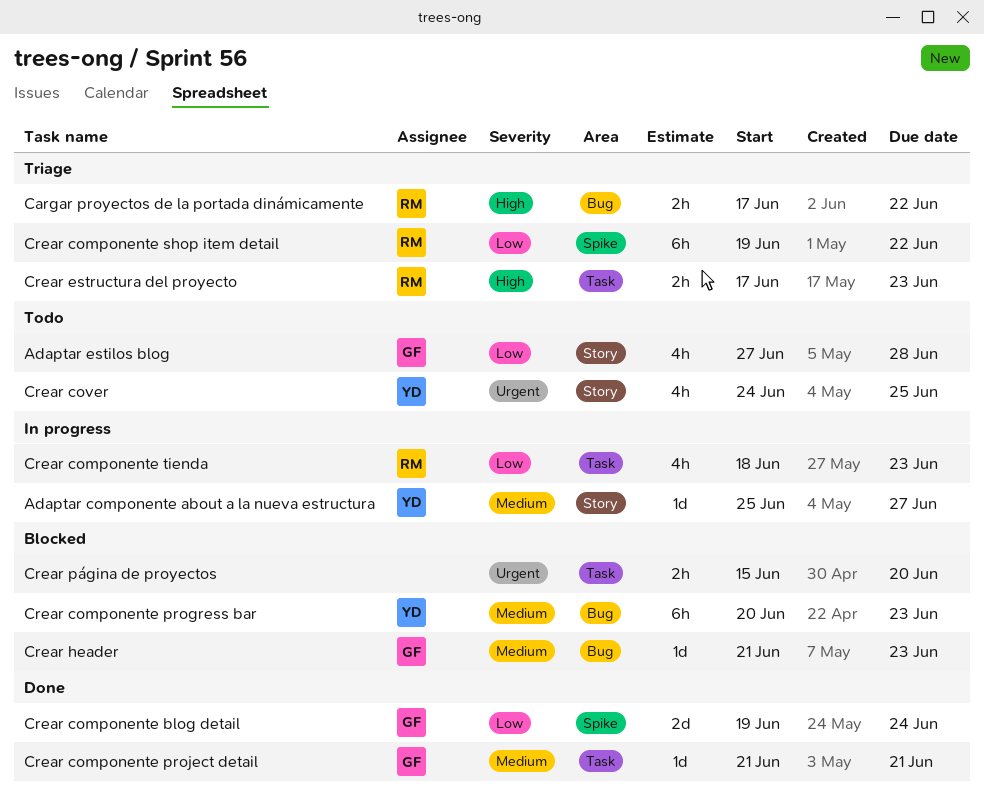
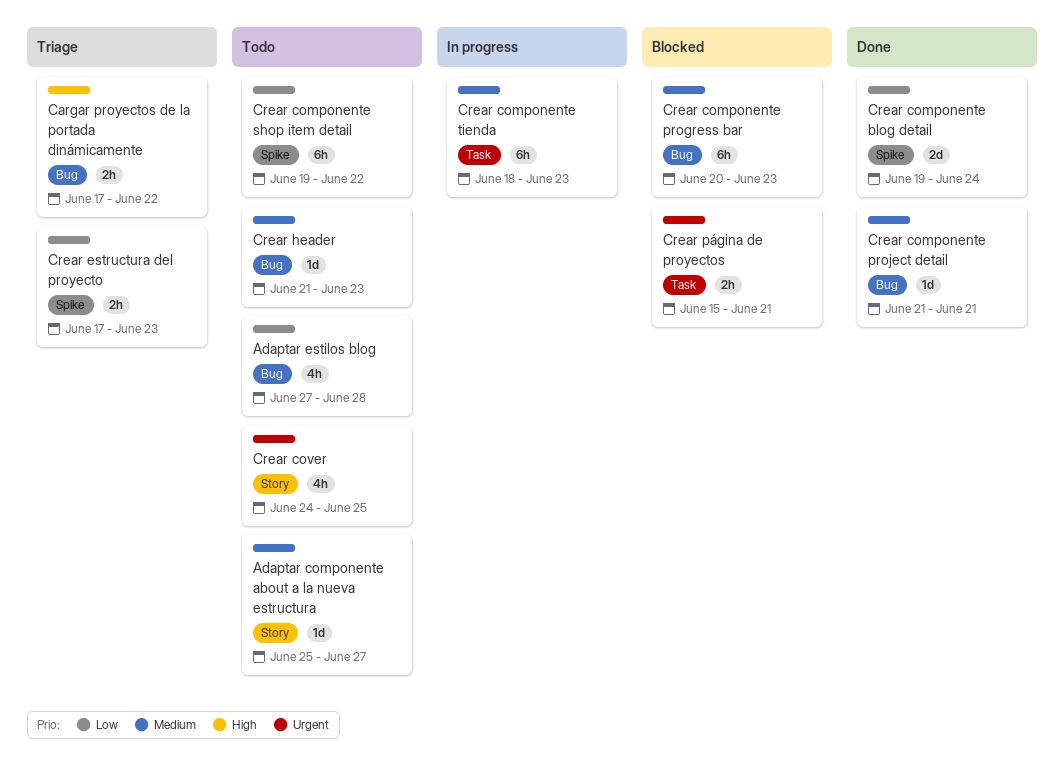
Adaptar componente about a la nueva estructura, status: In progress -> Todo
Adaptar estilos blog, label: Story -> Bug
Crear componente project detail, label: Task -> Bug
Crear componente shop item detail, status: Triage -> Todo
Crear componente tienda, priority: Low -> Medium
Crear componente tienda, estimate: 4h -> 6h
Crear estructura del proyecto, priority: High -> Low
Crear estructura del proyecto, label: Task -> Spike
Crear header, status: Blocked -> Todo
Crear página de proyectos, due: Jun 20 -> Jun 21

